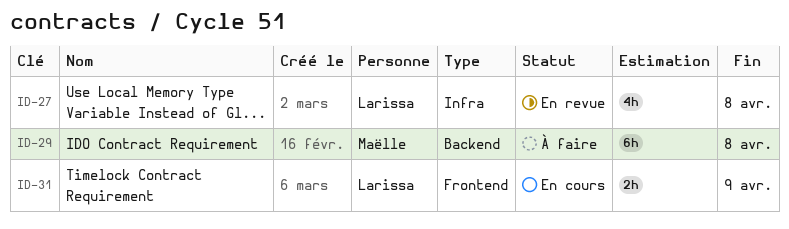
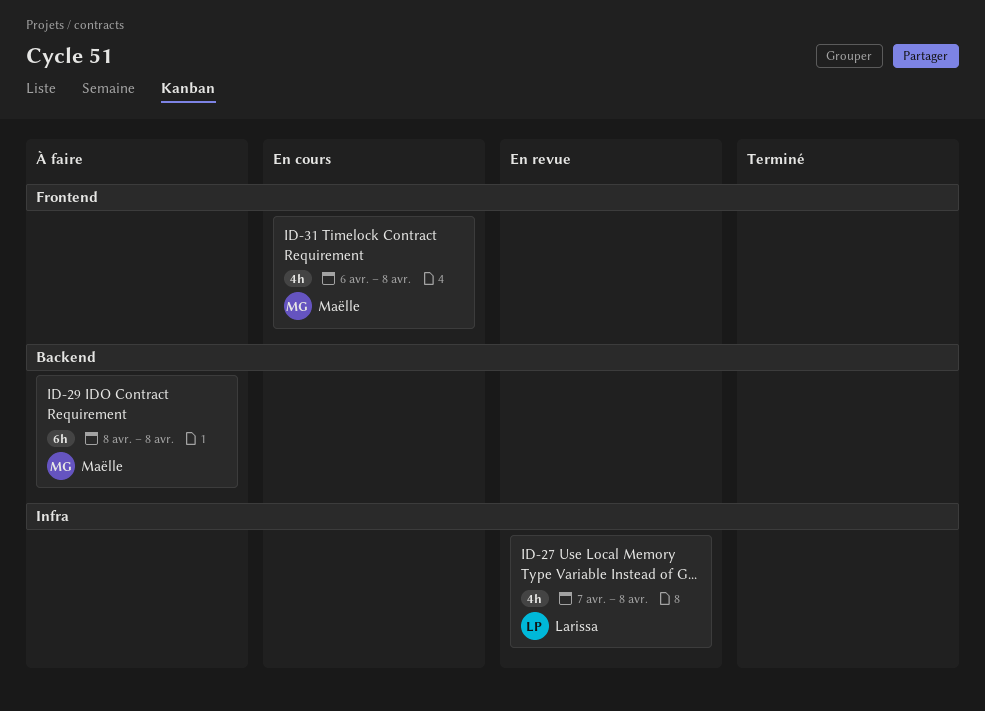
ID-31, owner: Larissa -> Maëlle
ID-31, estimate: 2h -> 4h
ID-31, due: Apr 9 -> Apr 8

